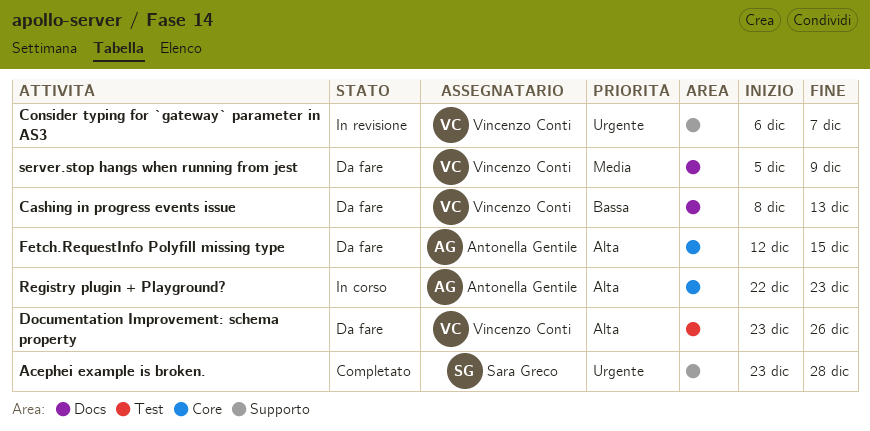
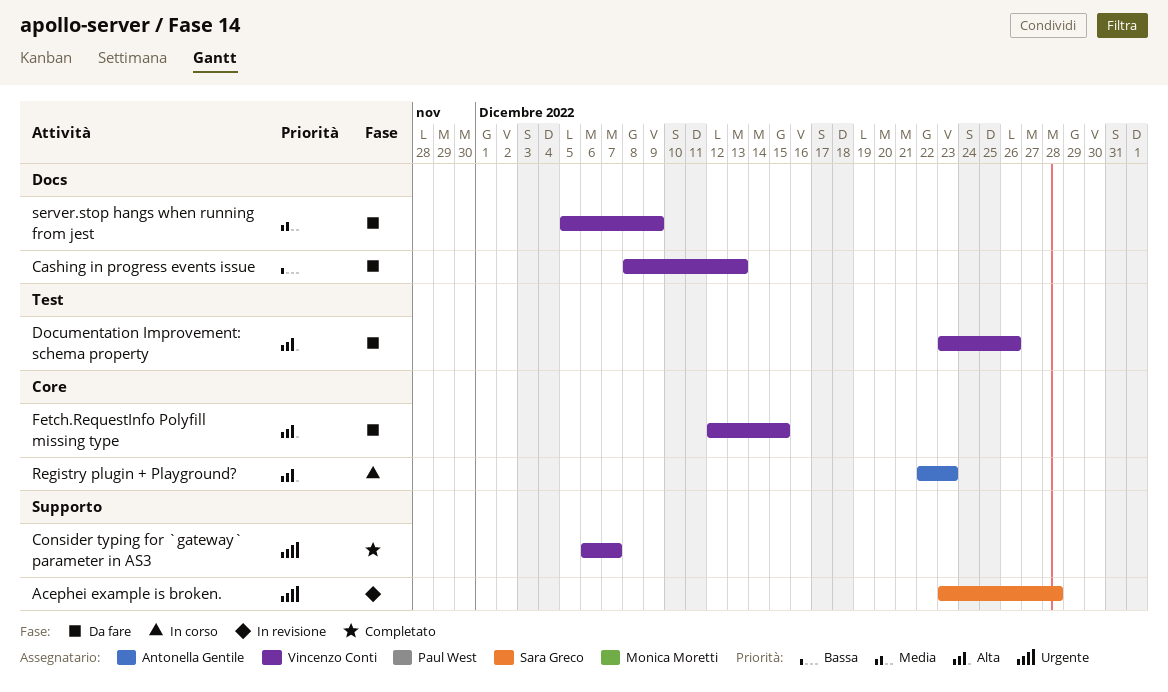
Acephei example is broken., status: Completato -> In revisione
Consider typing for `gateway` parameter in AS3, status: In revisione -> Completato
Fetch.RequestInfo Polyfill missing type, owner: Antonella Gentile -> Vincenzo Conti

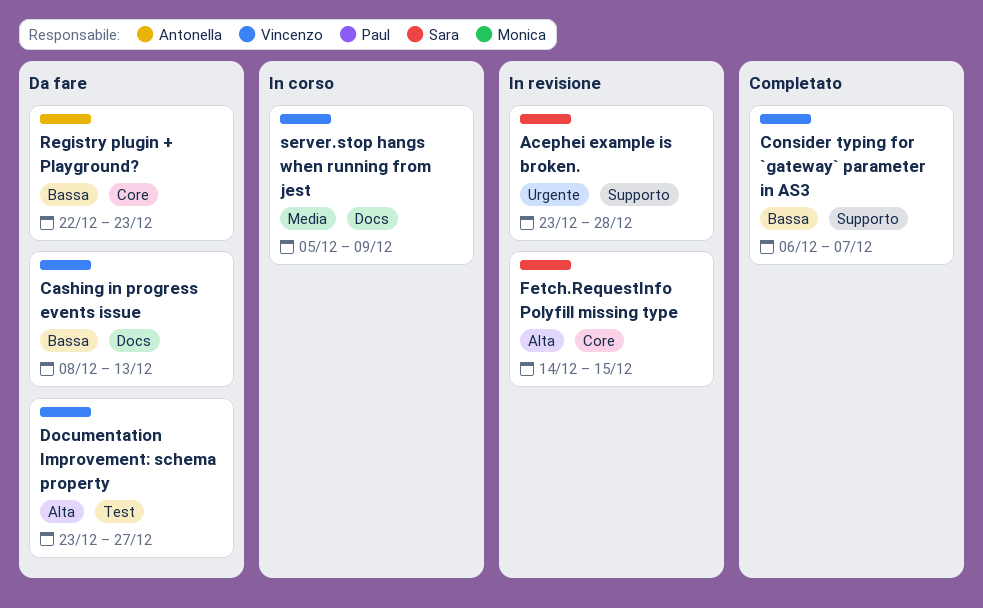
Consider typing for `gateway` parameter in AS3, priority: Urgente -> Bassa
Documentation Improvement: schema property, due: Dec 26 -> Dec 27
Fetch.RequestInfo Polyfill missing type, status: Da fare -> In revisione
Fetch.RequestInfo Polyfill missing type, owner: Vincenzo Conti -> Sara Greco
Fetch.RequestInfo Polyfill missing type, start: Dec 12 -> Dec 14
Registry plugin + Playground?, status: In corso -> Da fare
Registry plugin + Playground?, priority: Alta -> Bassa
server.stop hangs when running from jest, status: Da fare -> In corso

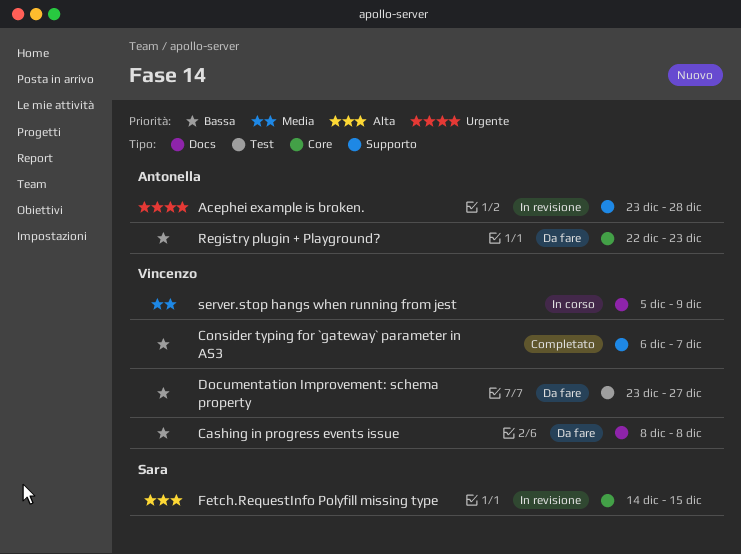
Acephei example is broken., owner: Sara -> Antonella
Cashing in progress events issue, due: Dec 13 -> Dec 8
Documentation Improvement: schema property, priority: Alta -> Bassa

